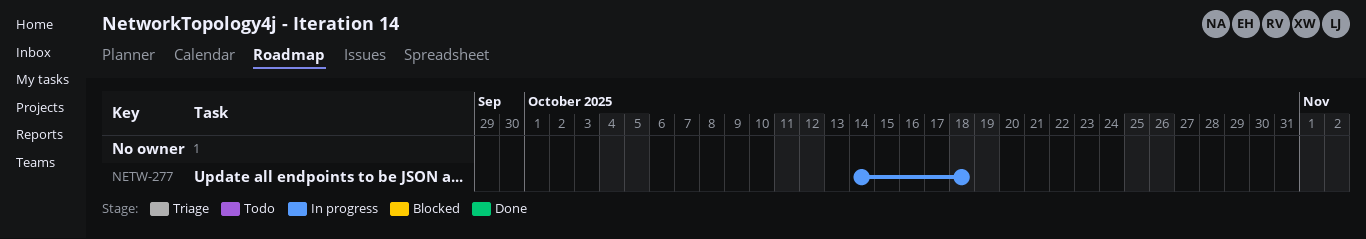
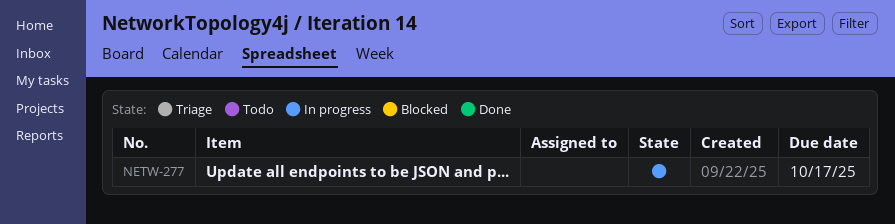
NETW-277, due: Oct 18 -> Oct 17

